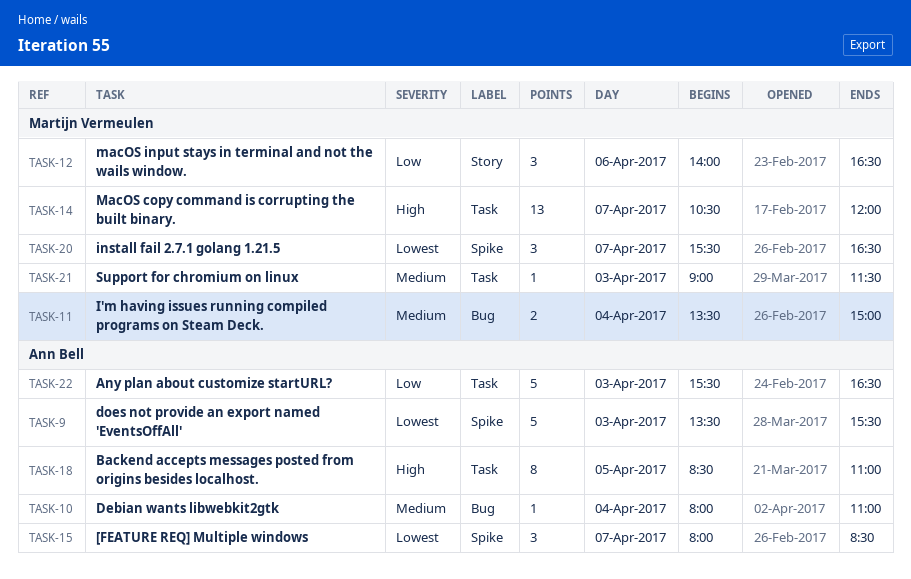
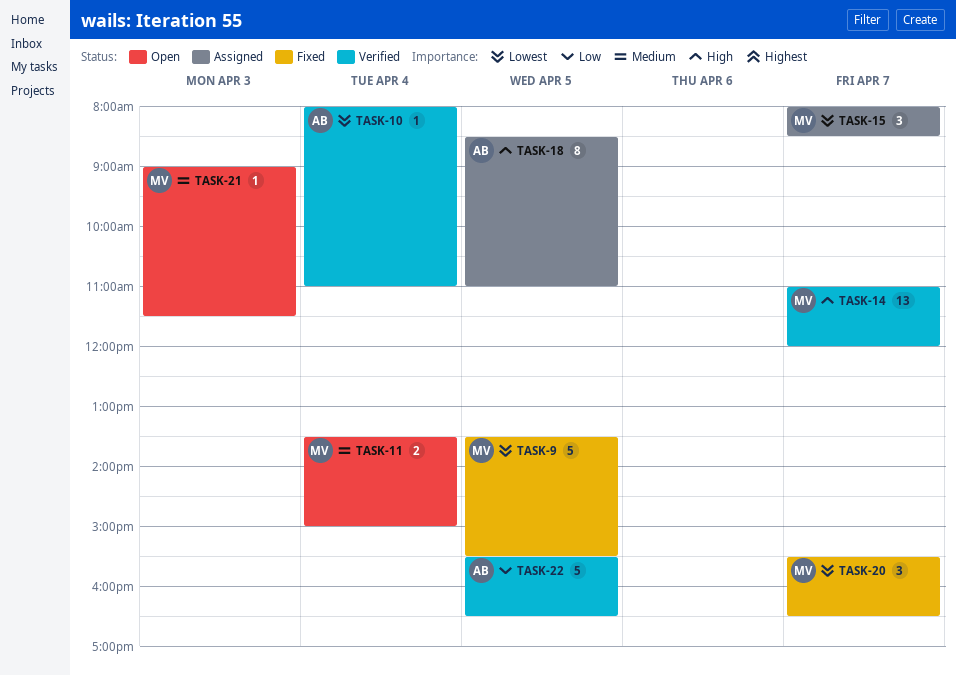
TASK-9, owner: Ann Bell -> Martijn Vermeulen
TASK-9, day: Apr 3 -> Apr 5
TASK-10, priority: Medium -> Lowest
TASK-12: present -> none
TASK-14, begins: 10:30 -> 11:00
TASK-15, owner: Ann Bell -> Martijn Vermeulen
TASK-22, day: Apr 3 -> Apr 5

